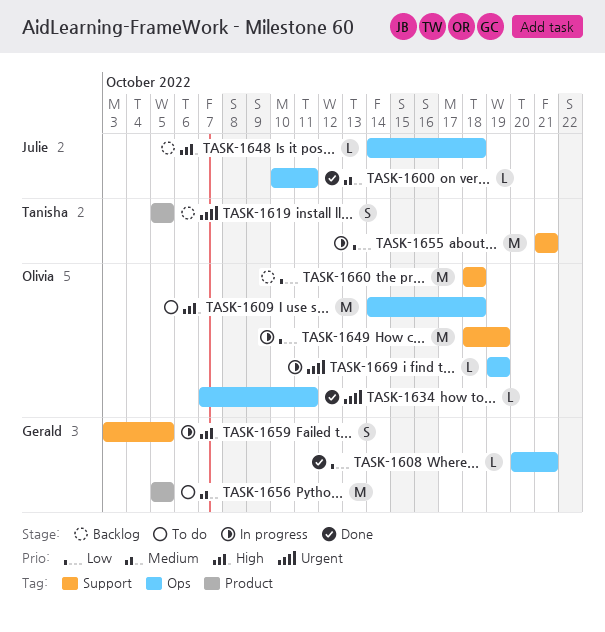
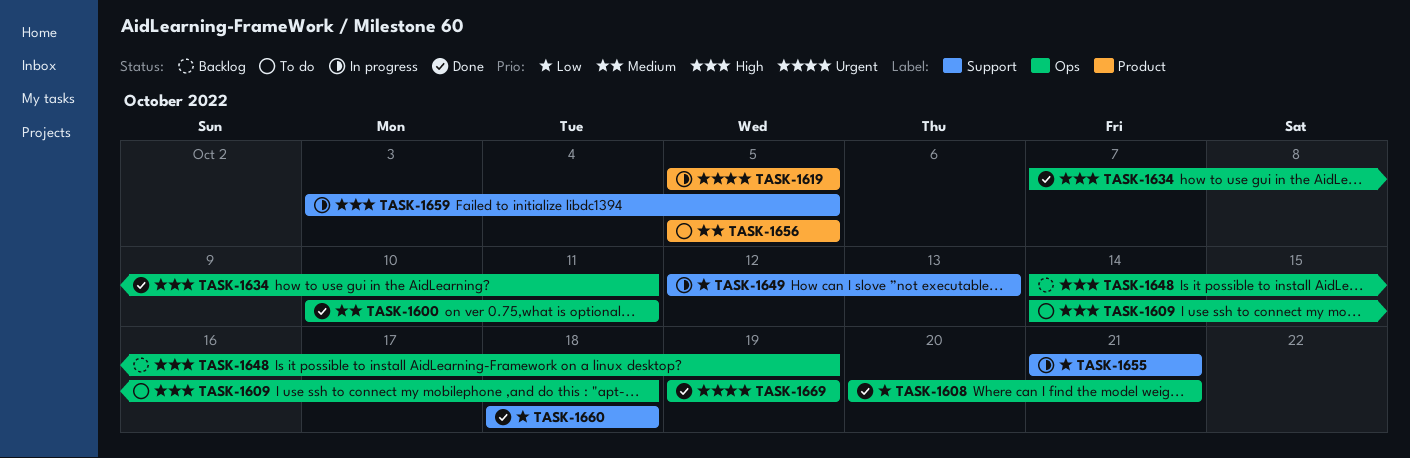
TASK-1619, status: Backlog -> In progress
TASK-1634, priority: Urgent -> High
TASK-1648, due: Oct 18 -> Oct 19
TASK-1649, start: Oct 18 -> Oct 12
TASK-1649, due: Oct 19 -> Oct 13
TASK-1660, status: Backlog -> Done
TASK-1669, status: In progress -> Done

